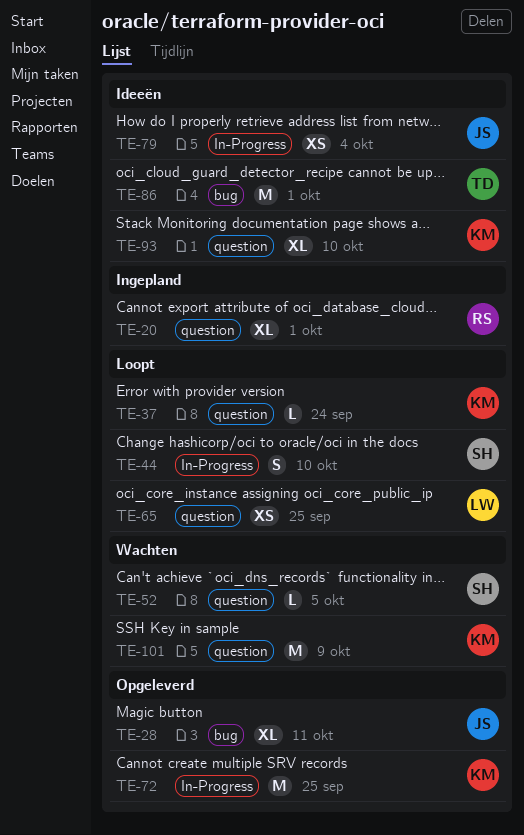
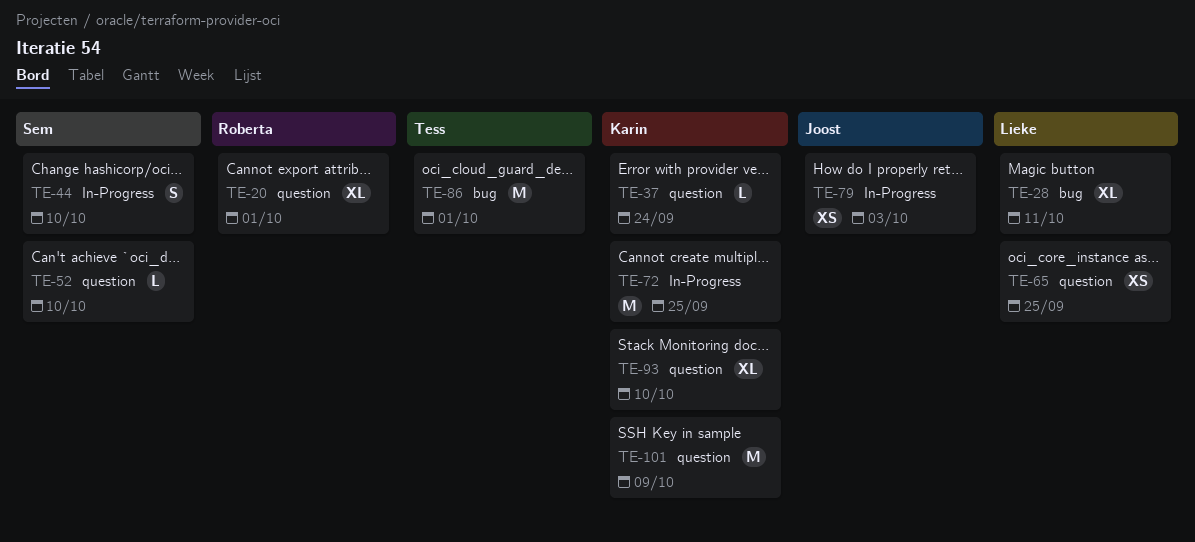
TE-28, owner: Joost -> Lieke
TE-52, due: Oct 5 -> Oct 10
TE-79, due: Oct 4 -> Oct 3

